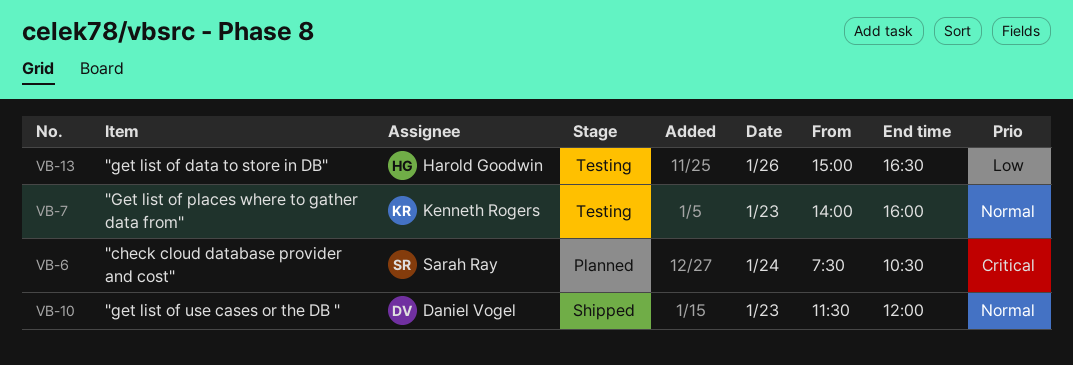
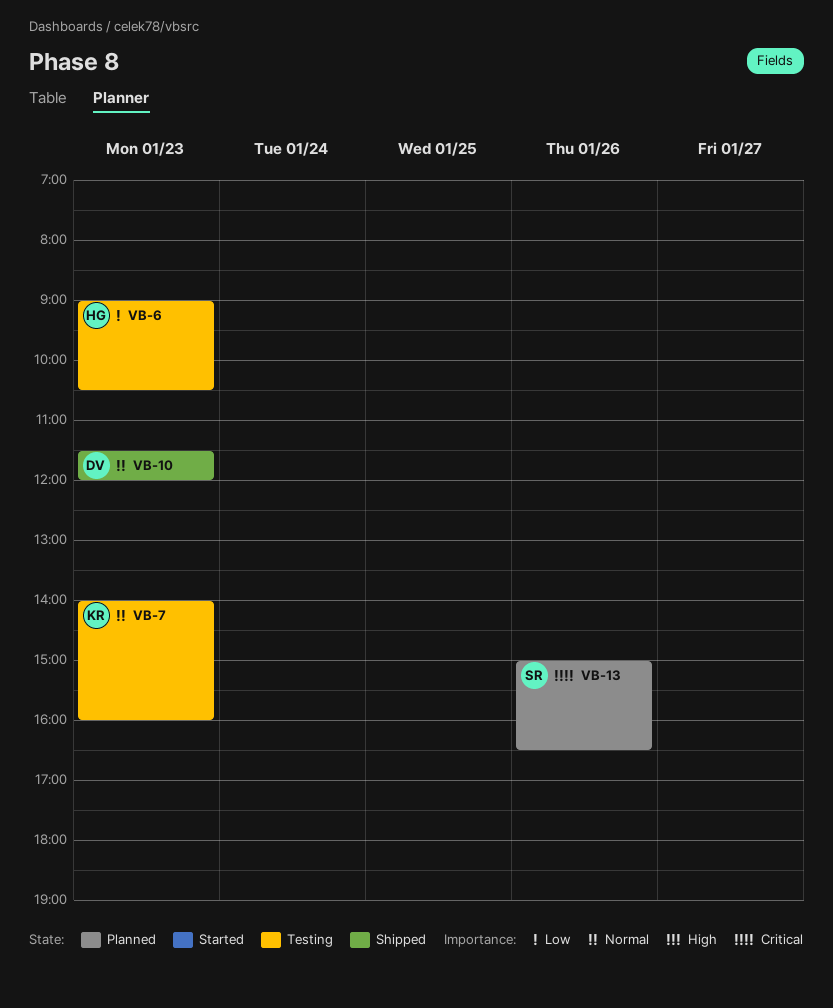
VB-6, status: Planned -> Testing
VB-6, owner: Sarah Ray -> Harold Goodwin
VB-6, priority: Critical -> Low
VB-6, day: Jan 24 -> Jan 23
VB-6, begins: 07:30 -> 09:00
VB-13, status: Testing -> Planned
VB-13, owner: Harold Goodwin -> Sarah Ray
VB-13, priority: Low -> Critical

